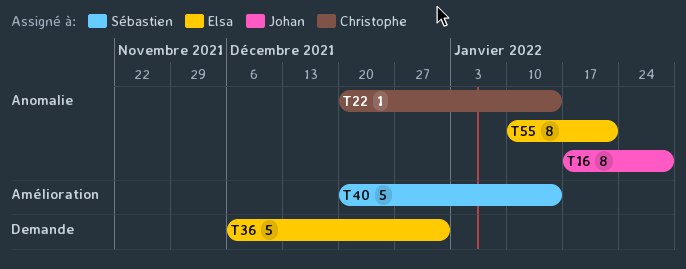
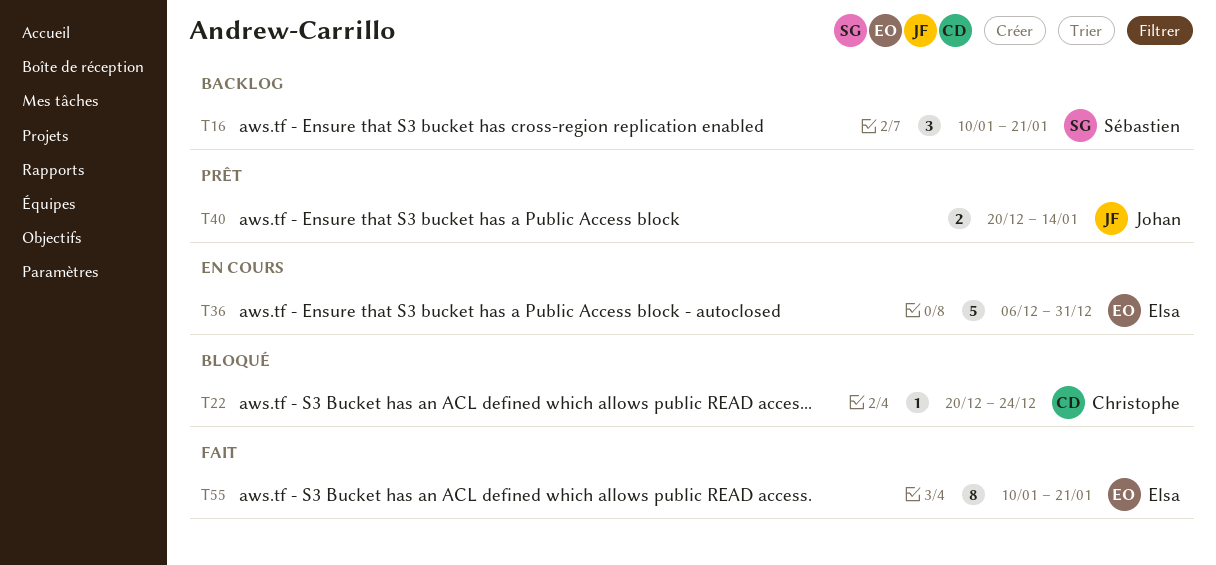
T16, owner: Johan -> Sébastien
T16, estimate: 8 -> 3
T16, start: Jan 17 -> Jan 10
T16, due: Jan 28 -> Jan 21
T22, due: Jan 14 -> Dec 24
T40, owner: Sébastien -> Johan
T40, estimate: 5 -> 2

